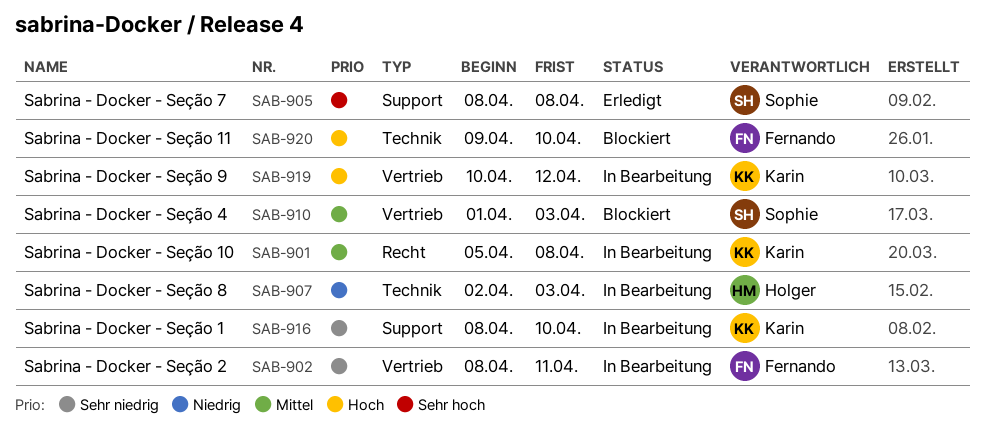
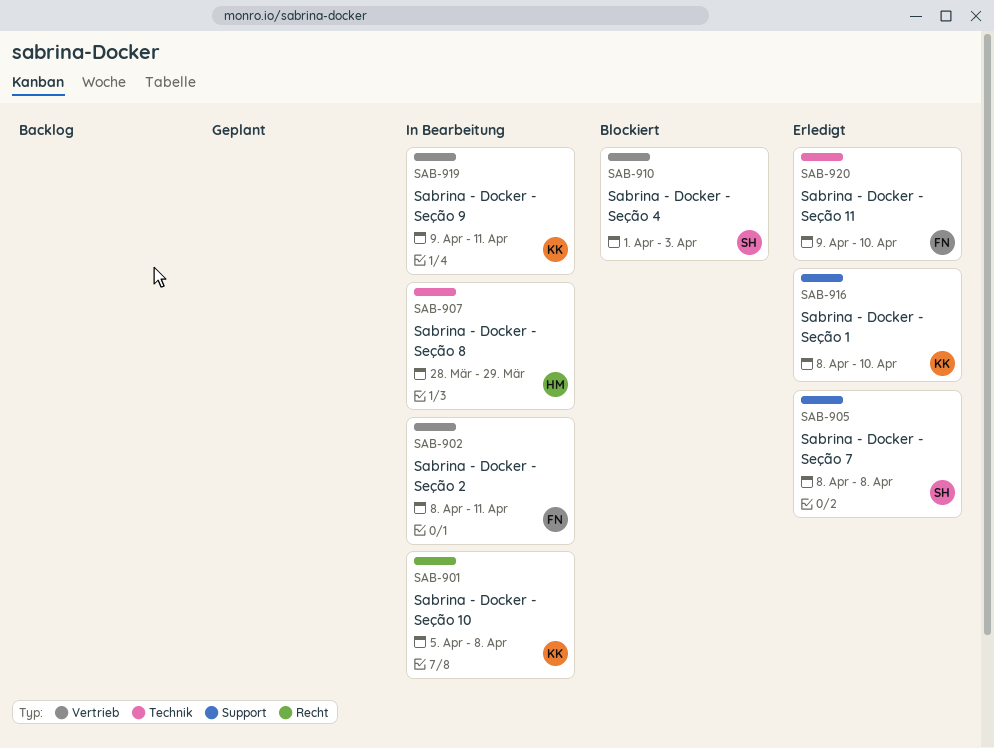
SAB-907, start: Apr 2 -> Mar 28
SAB-907, due: Apr 3 -> Mar 29
SAB-916, status: In Bearbeitung -> Erledigt
SAB-919, start: Apr 10 -> Apr 9
SAB-919, due: Apr 12 -> Apr 11
SAB-920, status: Blockiert -> Erledigt

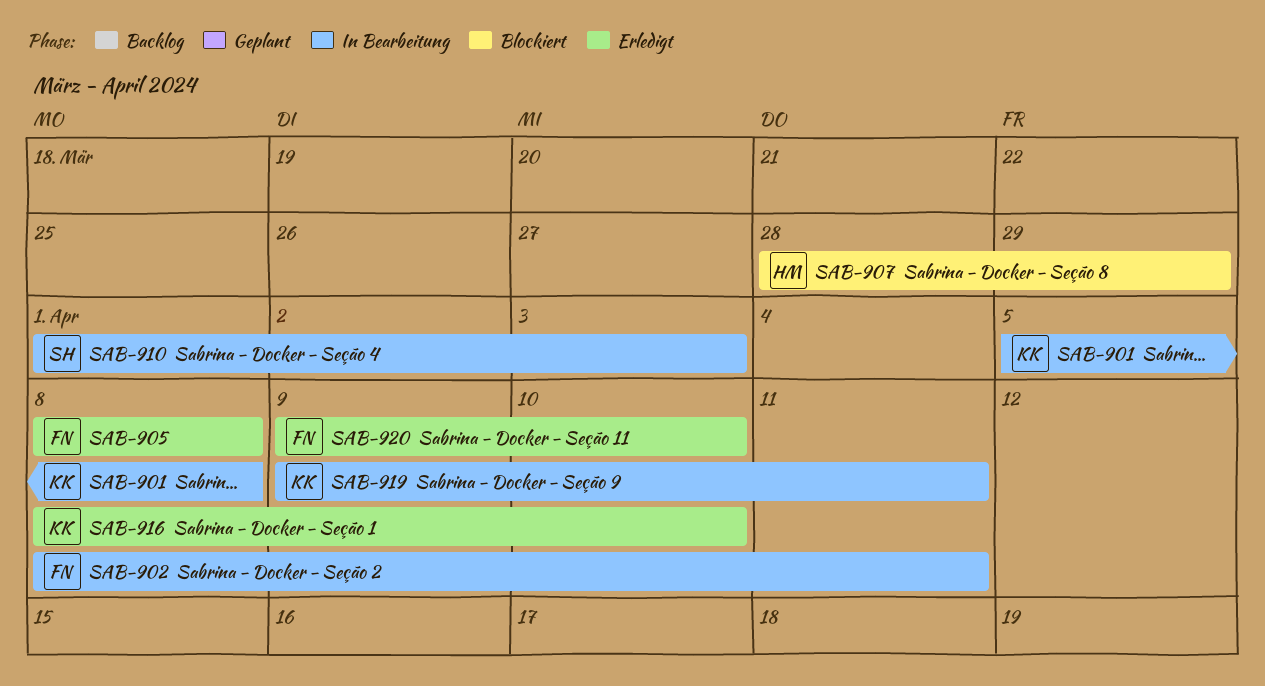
SAB-905, owner: SH -> FN
SAB-907, status: In Bearbeitung -> Blockiert
SAB-910, status: Blockiert -> In Bearbeitung

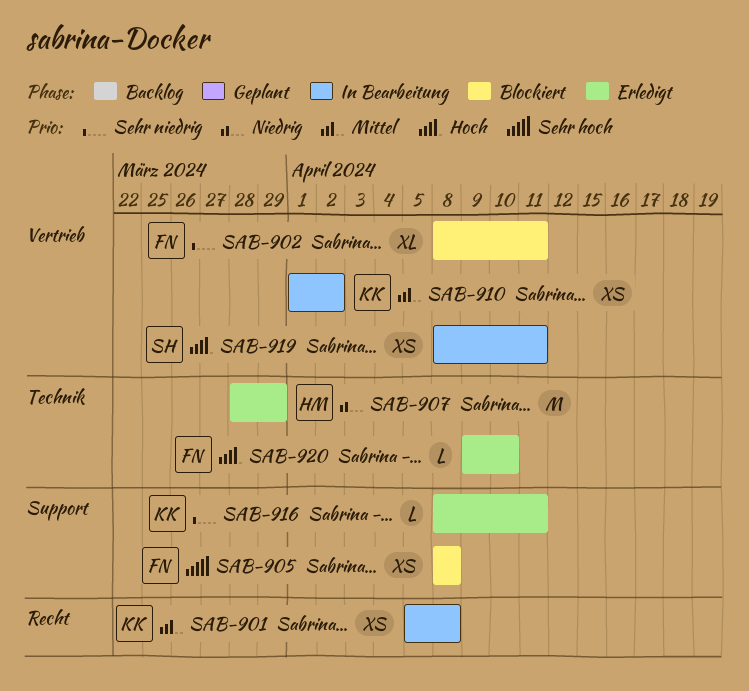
SAB-902, status: In Bearbeitung -> Blockiert
SAB-905, status: Erledigt -> Blockiert
SAB-907, status: Blockiert -> Erledigt
SAB-910, owner: SH -> KK
SAB-910, due: Apr 3 -> Apr 2
SAB-916, due: Apr 10 -> Apr 11
SAB-919, owner: KK -> SH
SAB-919, start: Apr 9 -> Apr 8

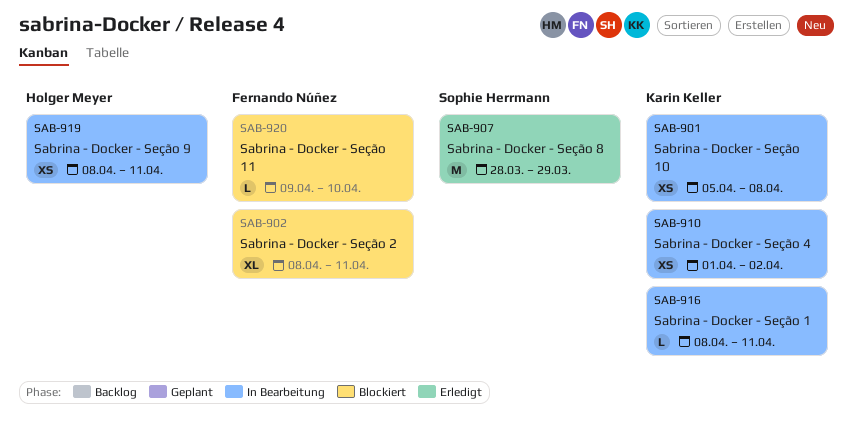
SAB-905: present -> none
SAB-907, owner: Holger Meyer -> Sophie Herrmann
SAB-916, status: Erledigt -> In Bearbeitung
SAB-919, owner: Sophie Herrmann -> Holger Meyer
SAB-920, status: Erledigt -> Blockiert

